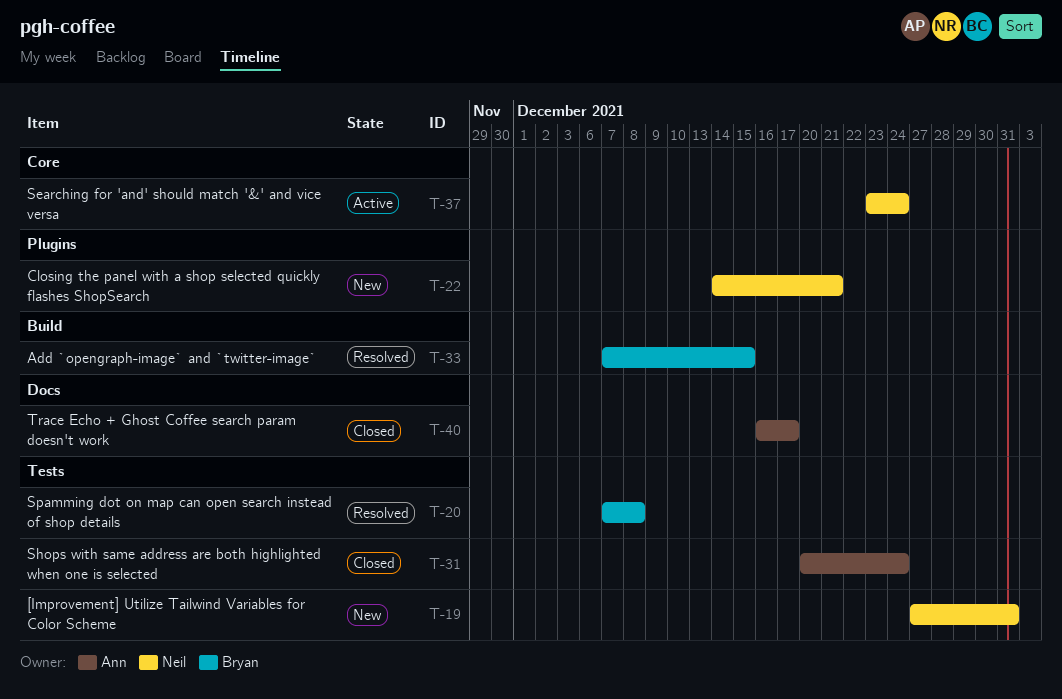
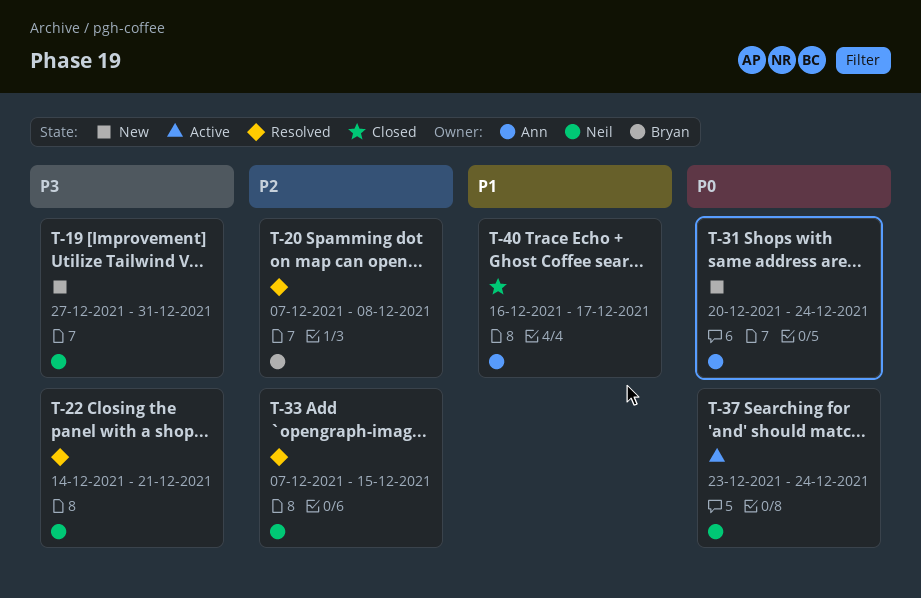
T-22, status: New -> Resolved
T-31, status: Closed -> New
T-33, owner: Bryan -> Neil

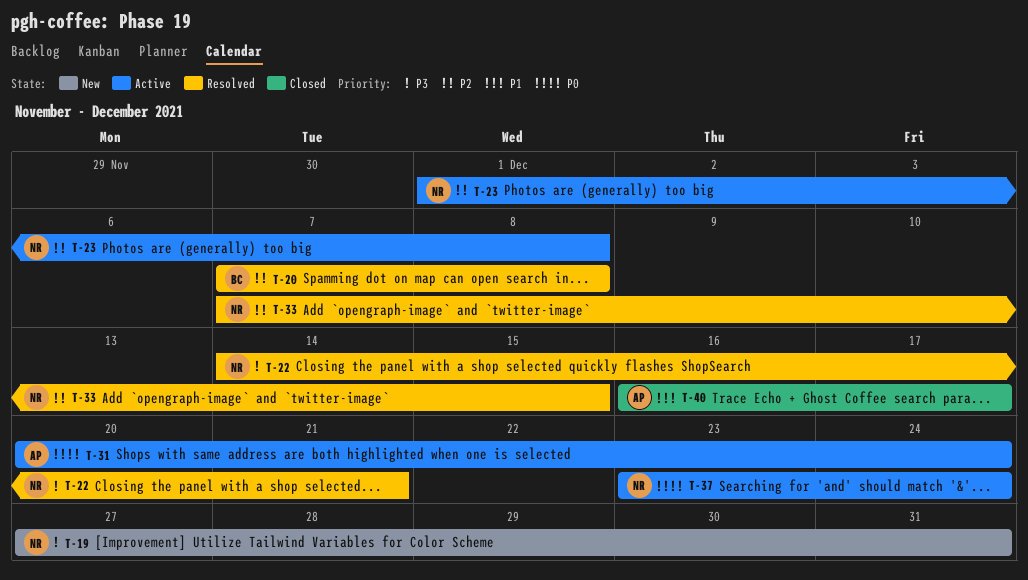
T-23: none -> present
T-31, status: New -> Active

